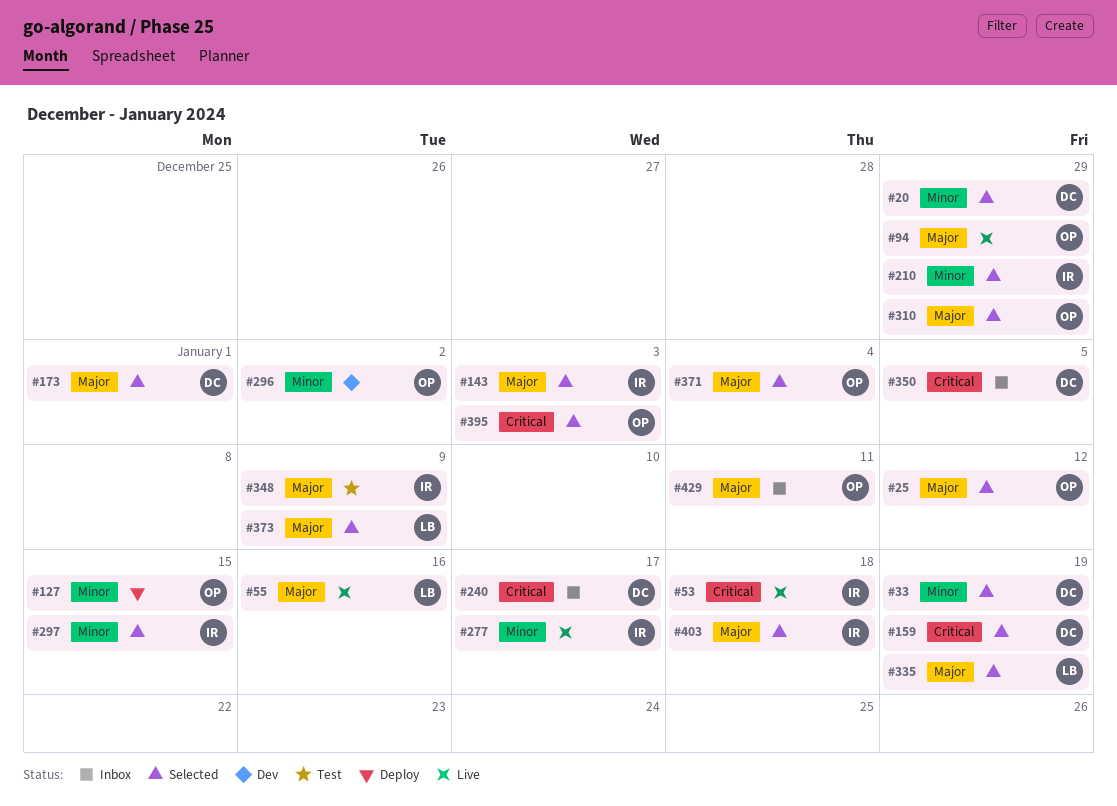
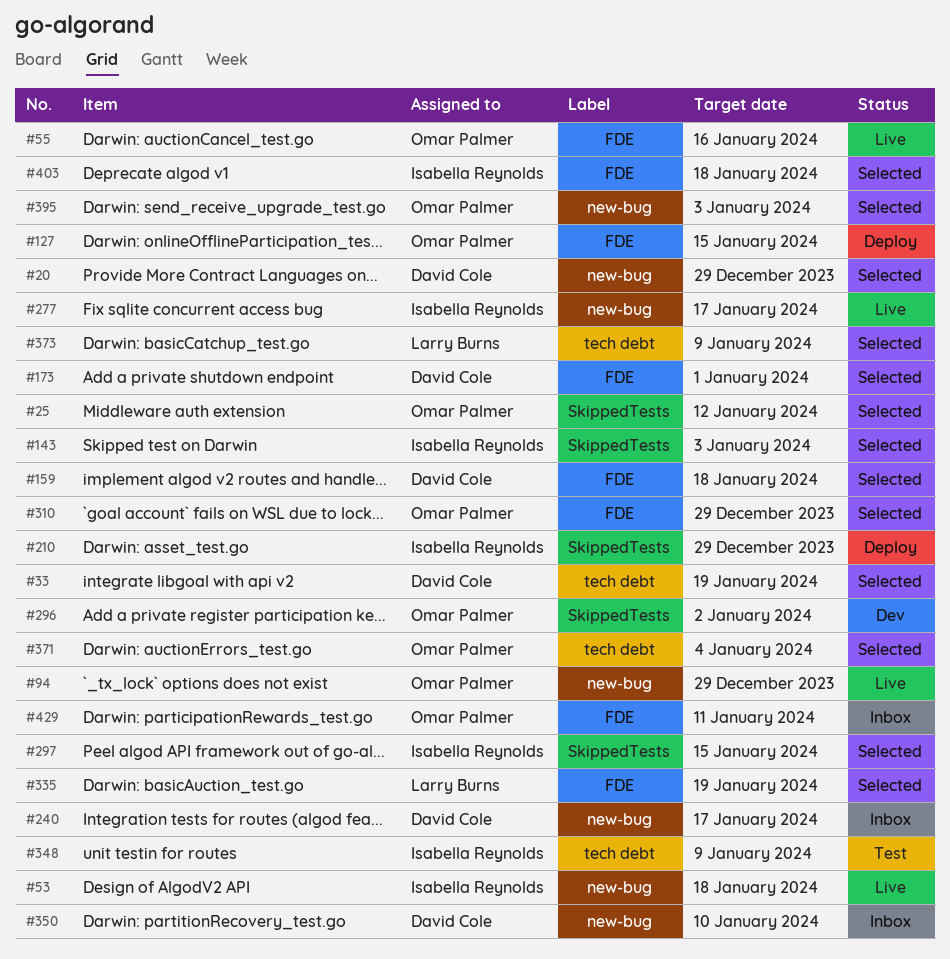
#55, owner: Larry Burns -> Omar Palmer
#159, due: Jan 19 -> Jan 18
#210, status: Selected -> Deploy
#350, due: Jan 5 -> Jan 10

